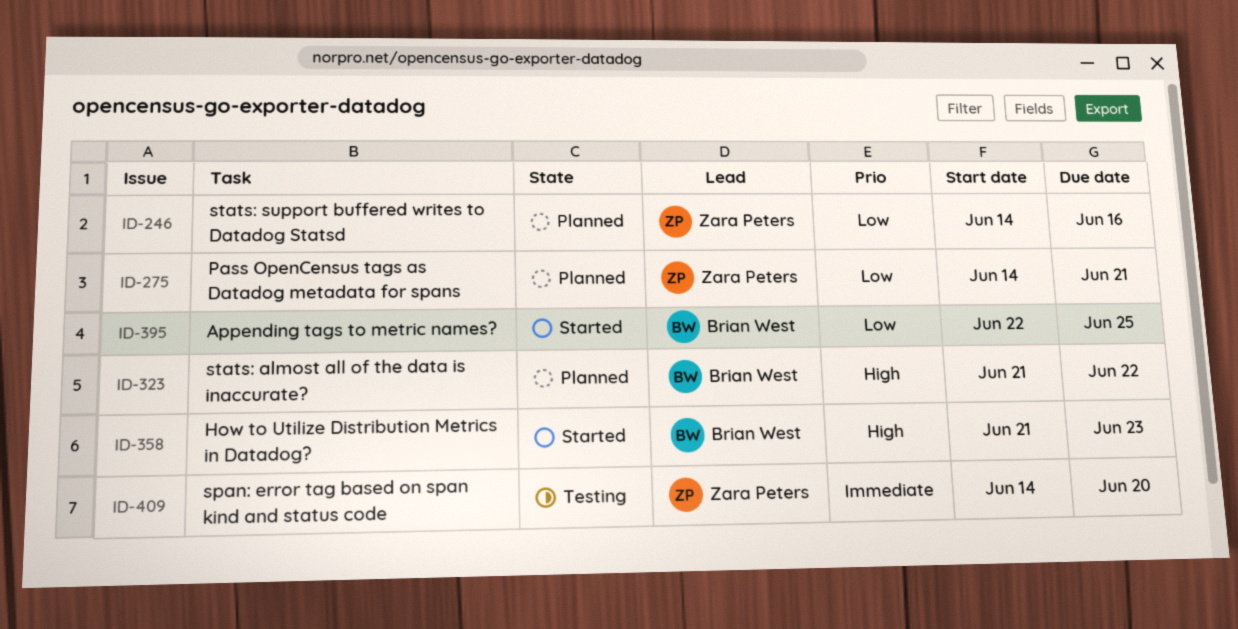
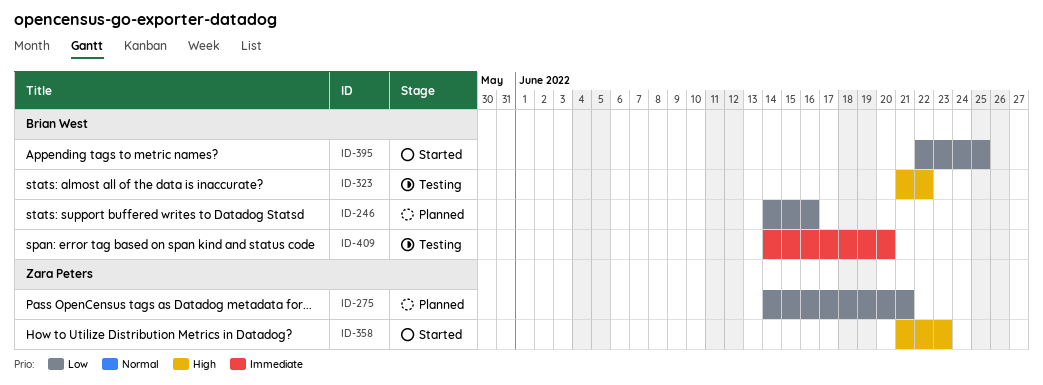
ID-246, owner: Zara Peters -> Brian West
ID-323, status: Planned -> Testing
ID-358, owner: Brian West -> Zara Peters
ID-409, owner: Zara Peters -> Brian West

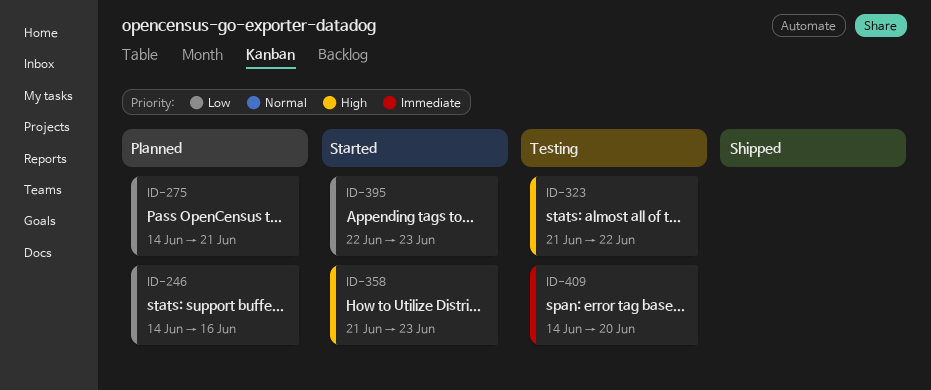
ID-395, due: Jun 25 -> Jun 23

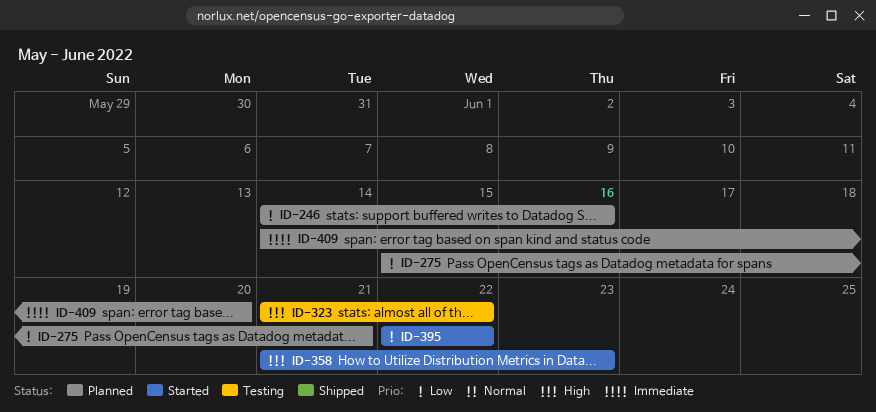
ID-275, start: Jun 14 -> Jun 15
ID-395, due: Jun 23 -> Jun 22
ID-409, status: Testing -> Planned

